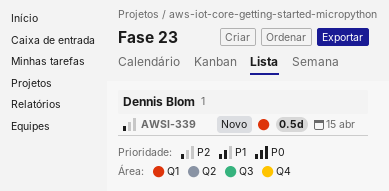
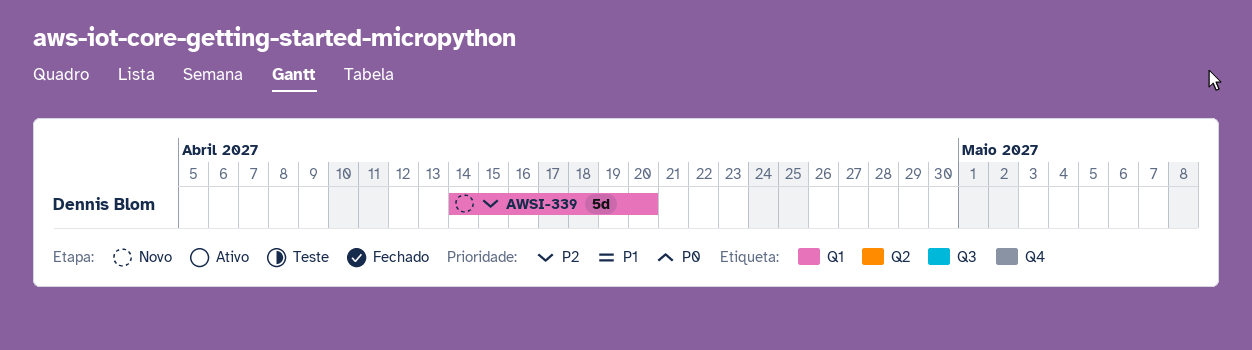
AWSI-339, estimate: 0.5d -> 5d
AWSI-339, due: Apr 15 -> Apr 20

